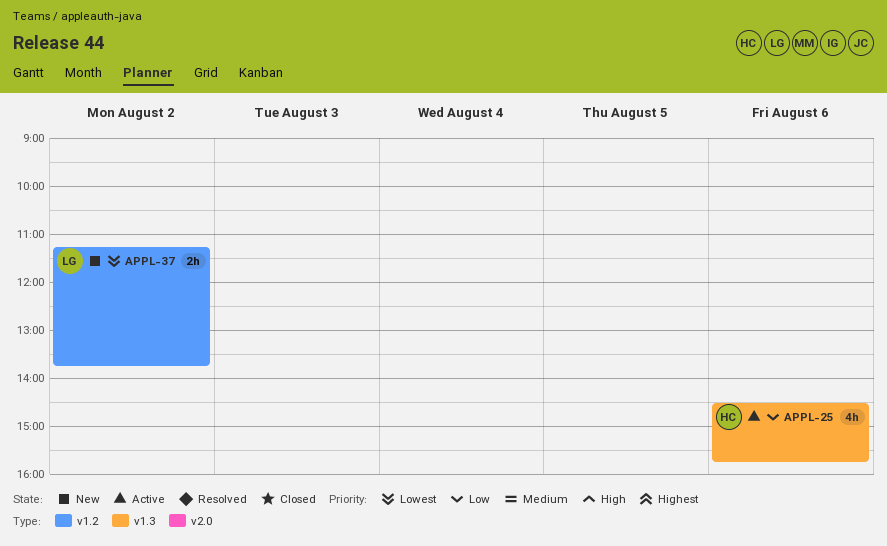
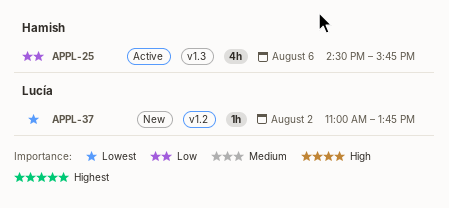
APPL-37, estimate: 2h -> 1h
APPL-37, begins: 11:15 -> 11:00

